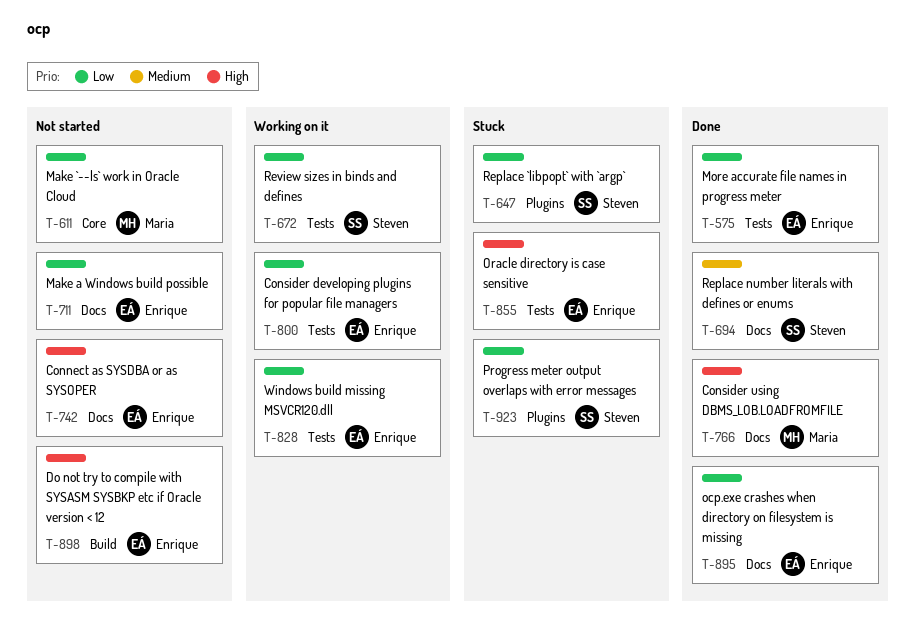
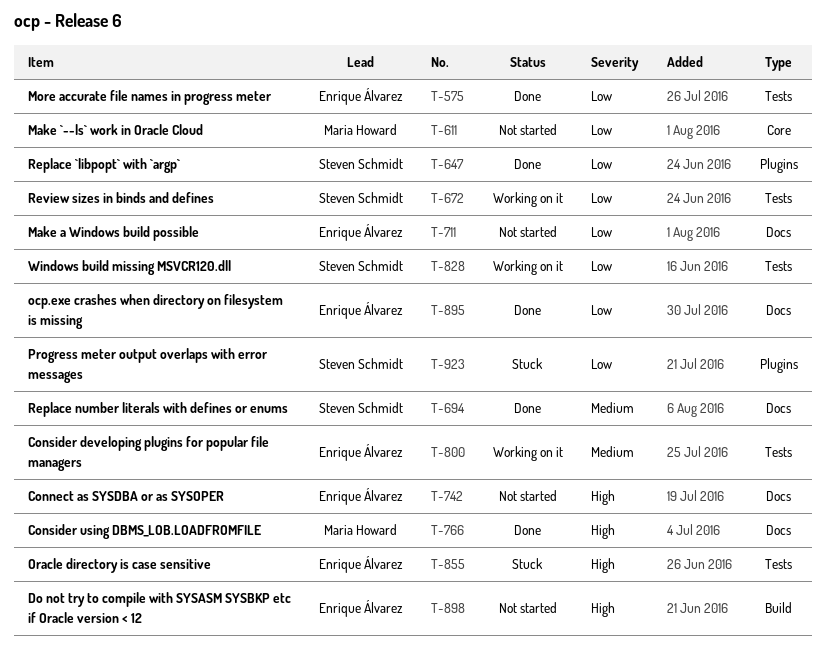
T-647, status: Stuck -> Done
T-800, priority: Low -> Medium
T-828, owner: Enrique Álvarez -> Steven Schmidt

